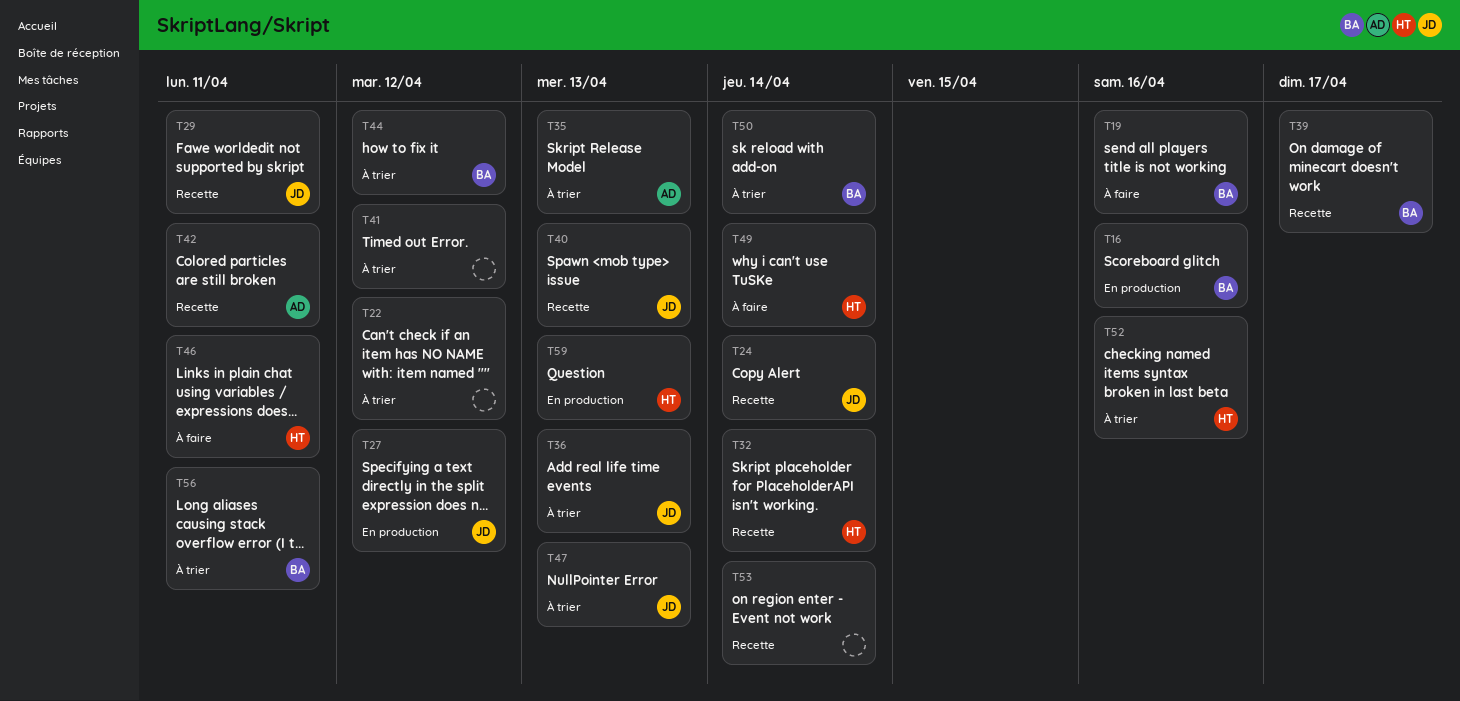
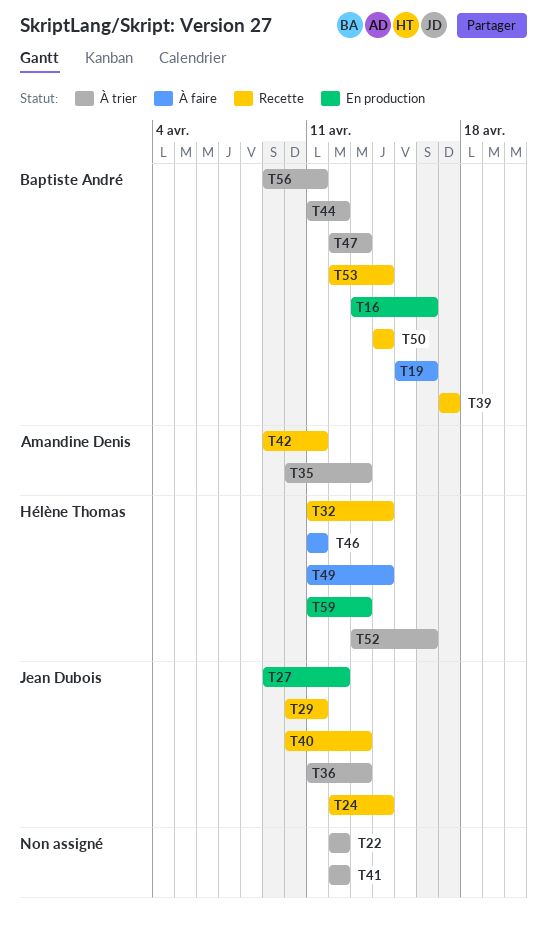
T47, owner: Jean Dubois -> Baptiste André
T50, status: À trier -> Recette
T53, owner: none -> Baptiste André

